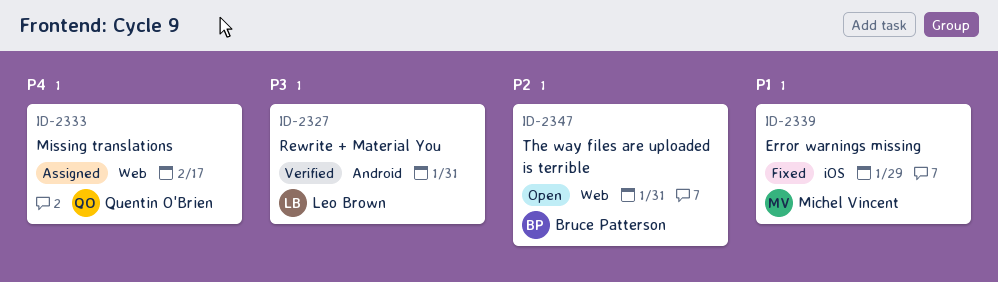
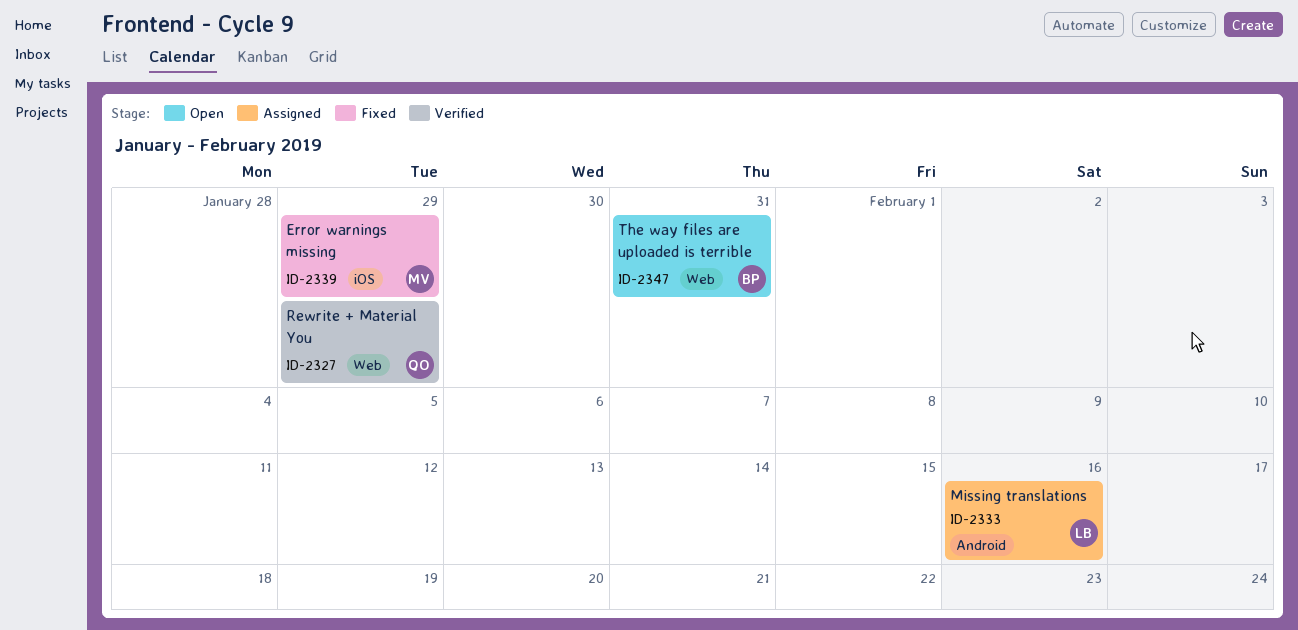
ID-2327, owner: Leo Brown -> Quentin O'Brien
ID-2327, label: Android -> Web
ID-2327, due: Jan 31 -> Jan 29
ID-2333, owner: Quentin O'Brien -> Leo Brown
ID-2333, label: Web -> Android
ID-2333, due: Feb 17 -> Feb 16

